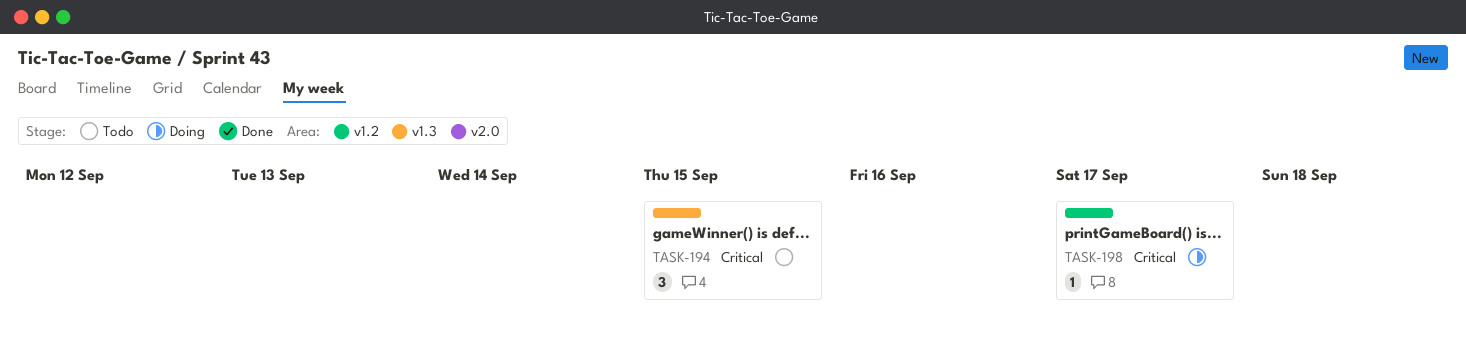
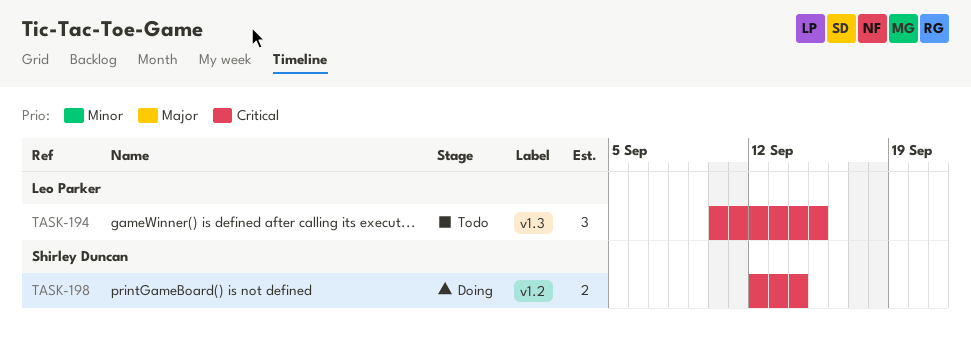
TASK-198, estimate: 1 -> 2
TASK-198, due: Sep 17 -> Sep 14

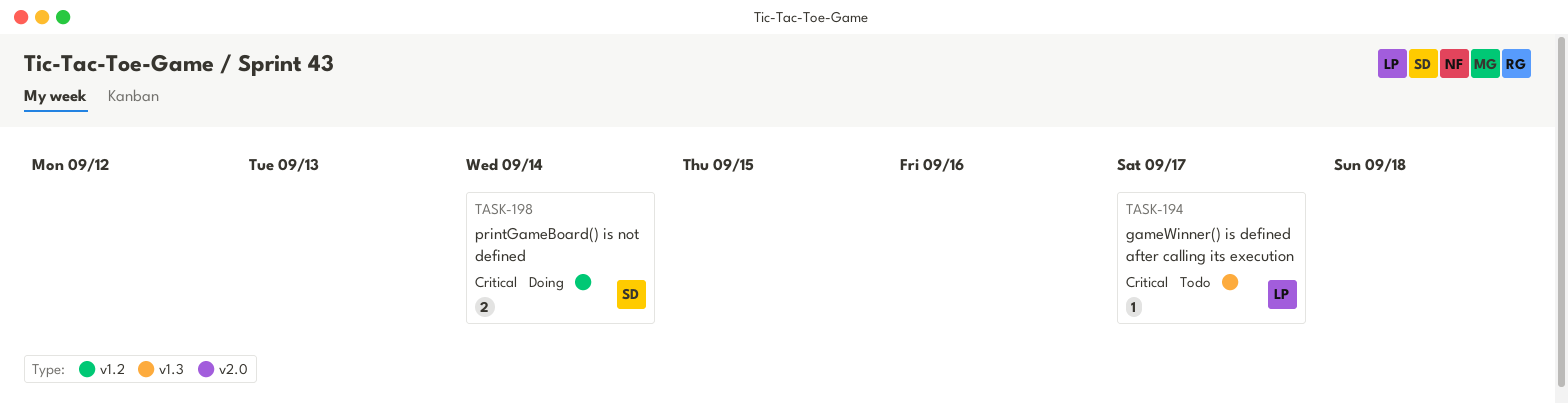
TASK-194, estimate: 3 -> 1
TASK-194, due: Sep 15 -> Sep 17

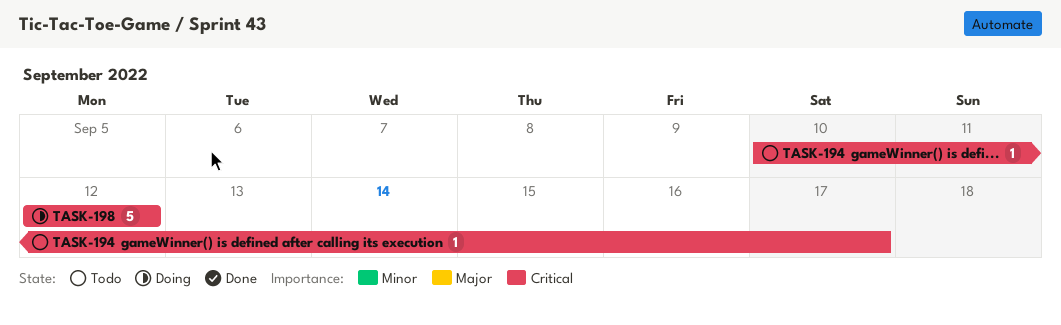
TASK-198, estimate: 2 -> 5
TASK-198, due: Sep 14 -> Sep 12

